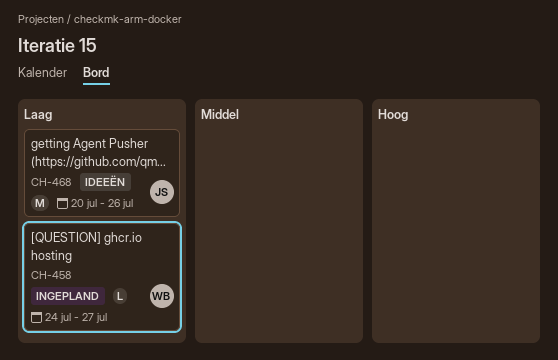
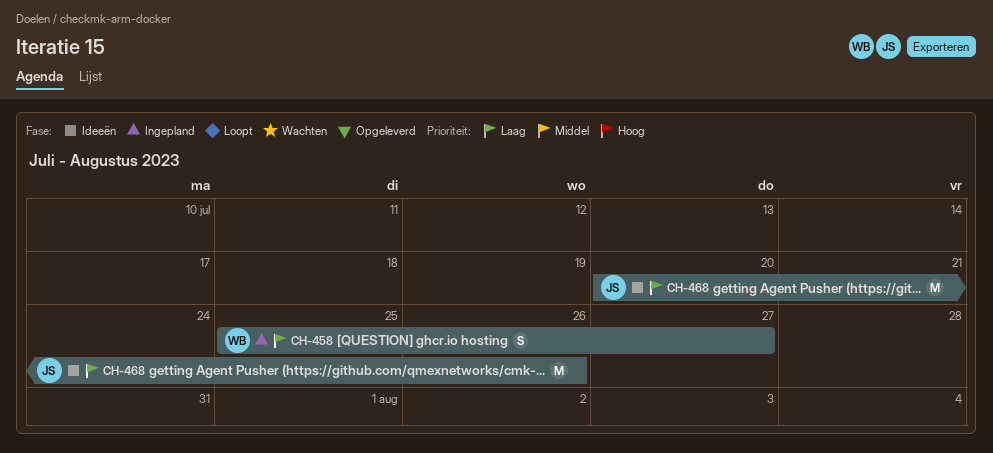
CH-458, estimate: L -> S
CH-458, start: Jul 24 -> Jul 25

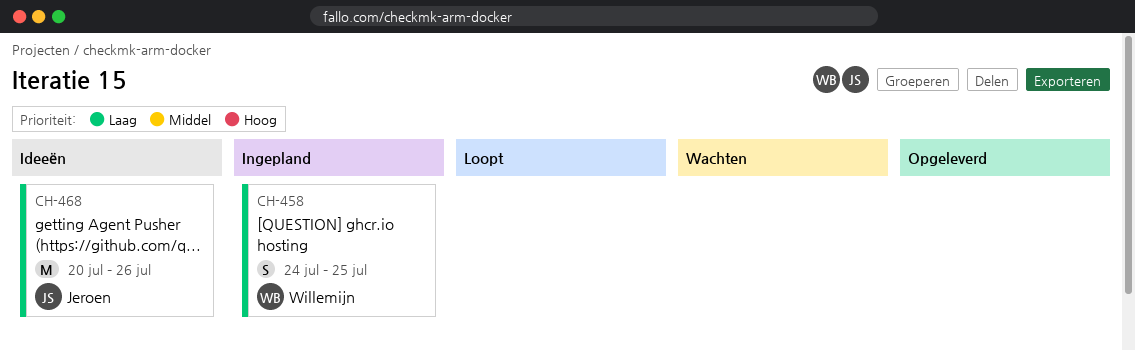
CH-458, start: Jul 25 -> Jul 24
CH-458, due: Jul 27 -> Jul 25

